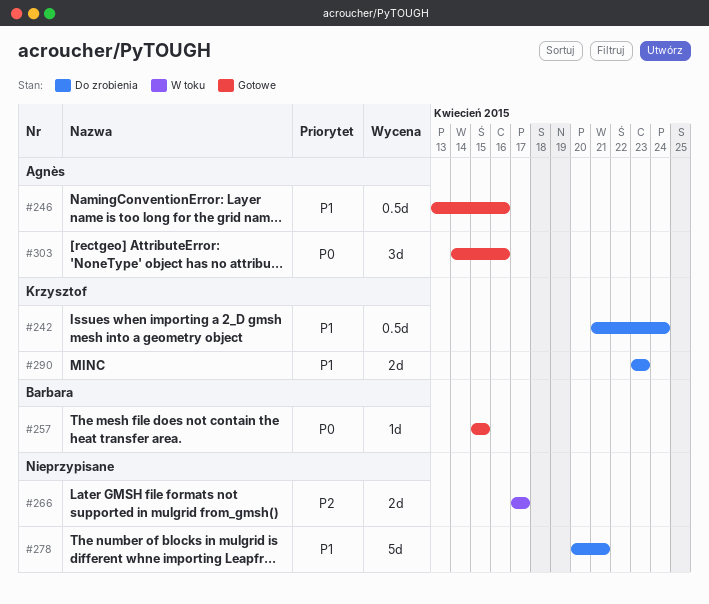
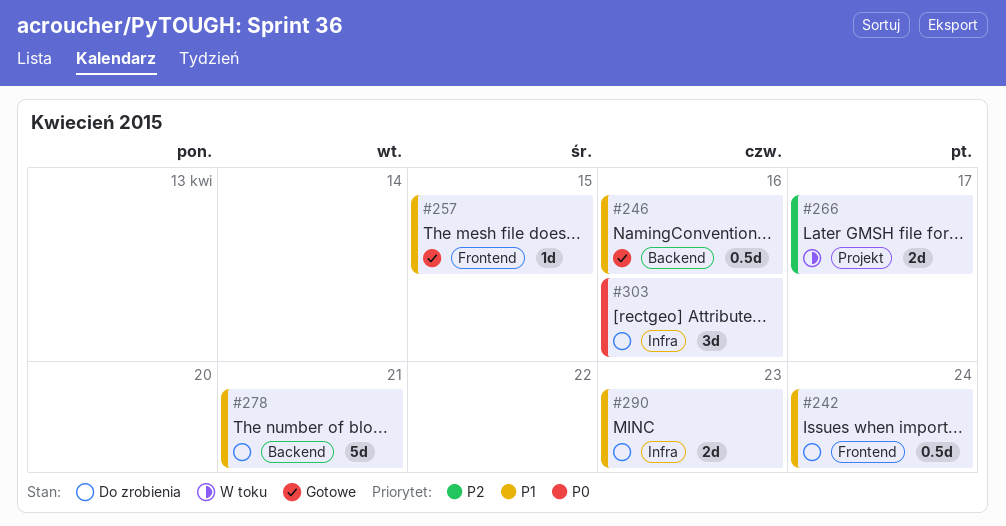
#257, priority: P0 -> P1
#303, status: Gotowe -> Do zrobienia

